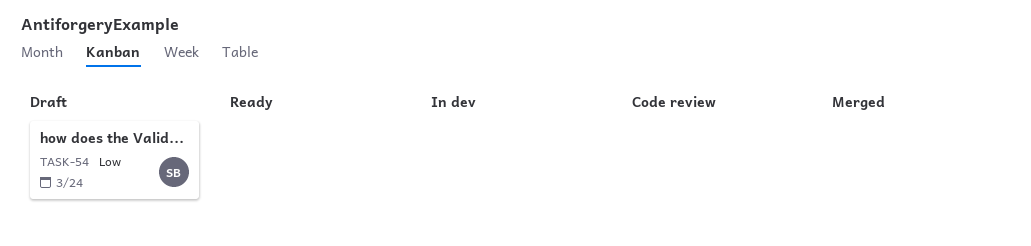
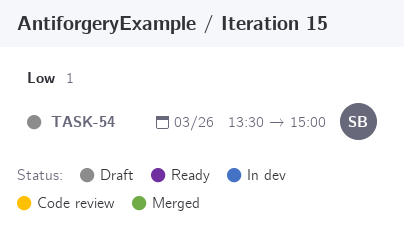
TASK-54, day: Mar 24 -> Mar 26

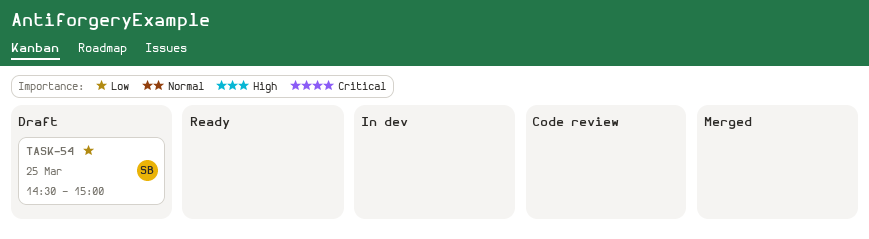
TASK-54, day: Mar 26 -> Mar 25
TASK-54, begins: 13:30 -> 14:30

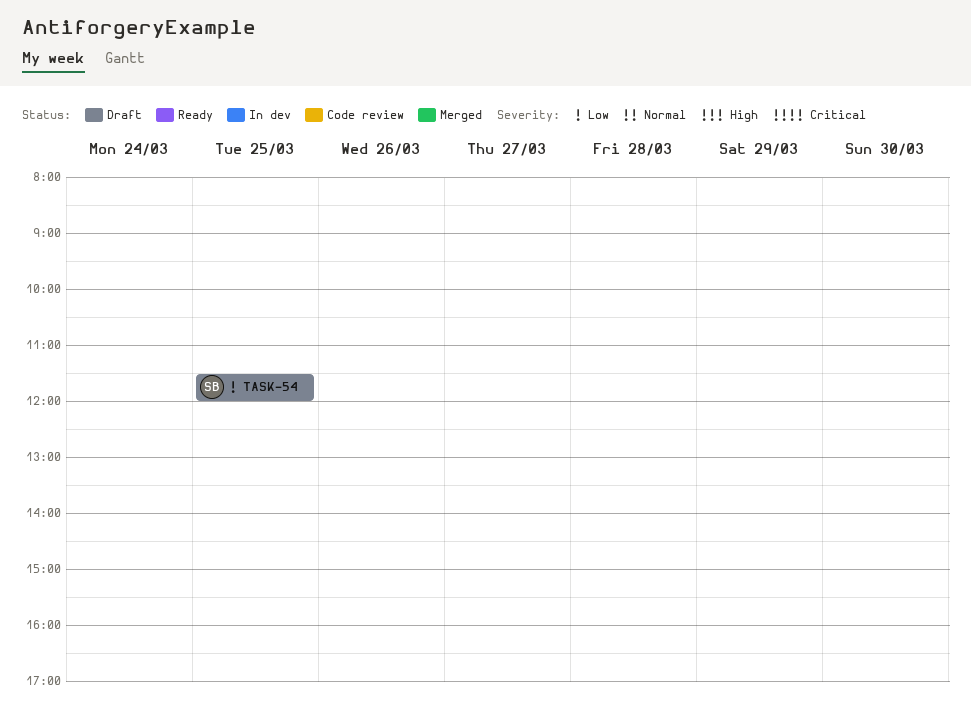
TASK-54, begins: 14:30 -> 11:30
TASK-54, ends: 15:00 -> 12:00

